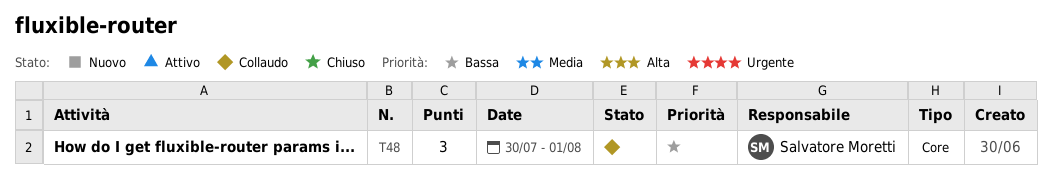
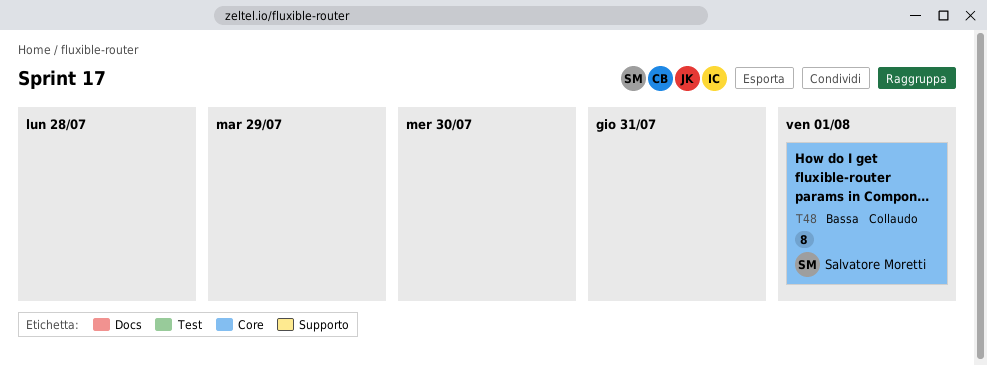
T48, estimate: 3 -> 8

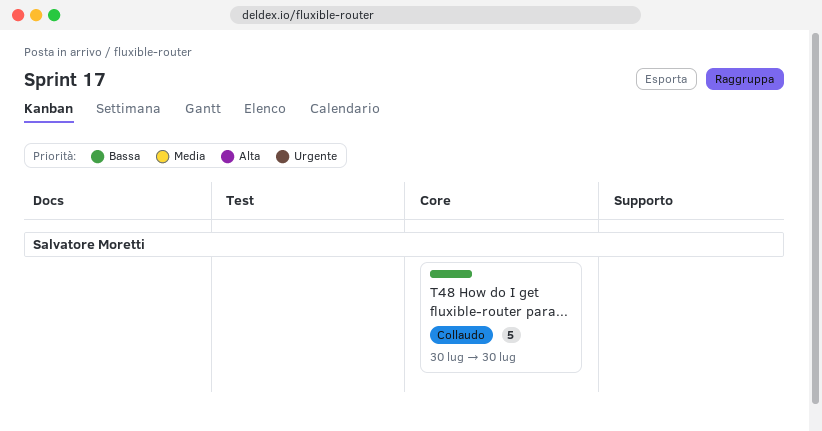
T48, estimate: 8 -> 5
T48, due: Aug 1 -> Jul 30

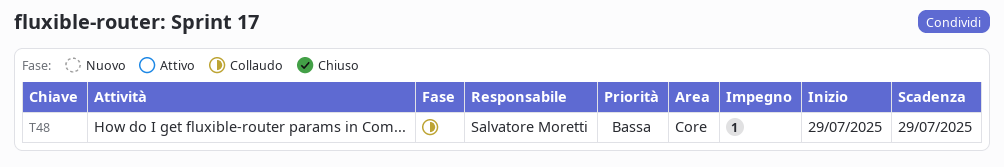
T48, estimate: 5 -> 1
T48, start: Jul 30 -> Jul 29
T48, due: Jul 30 -> Jul 29

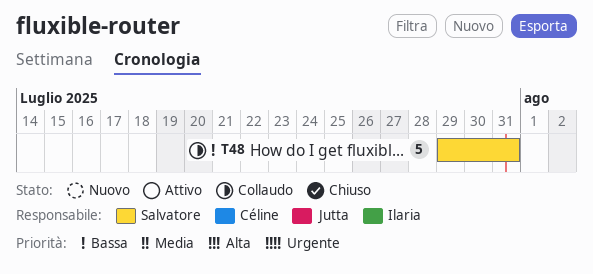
T48, estimate: 1 -> 5
T48, due: Jul 29 -> Jul 31

